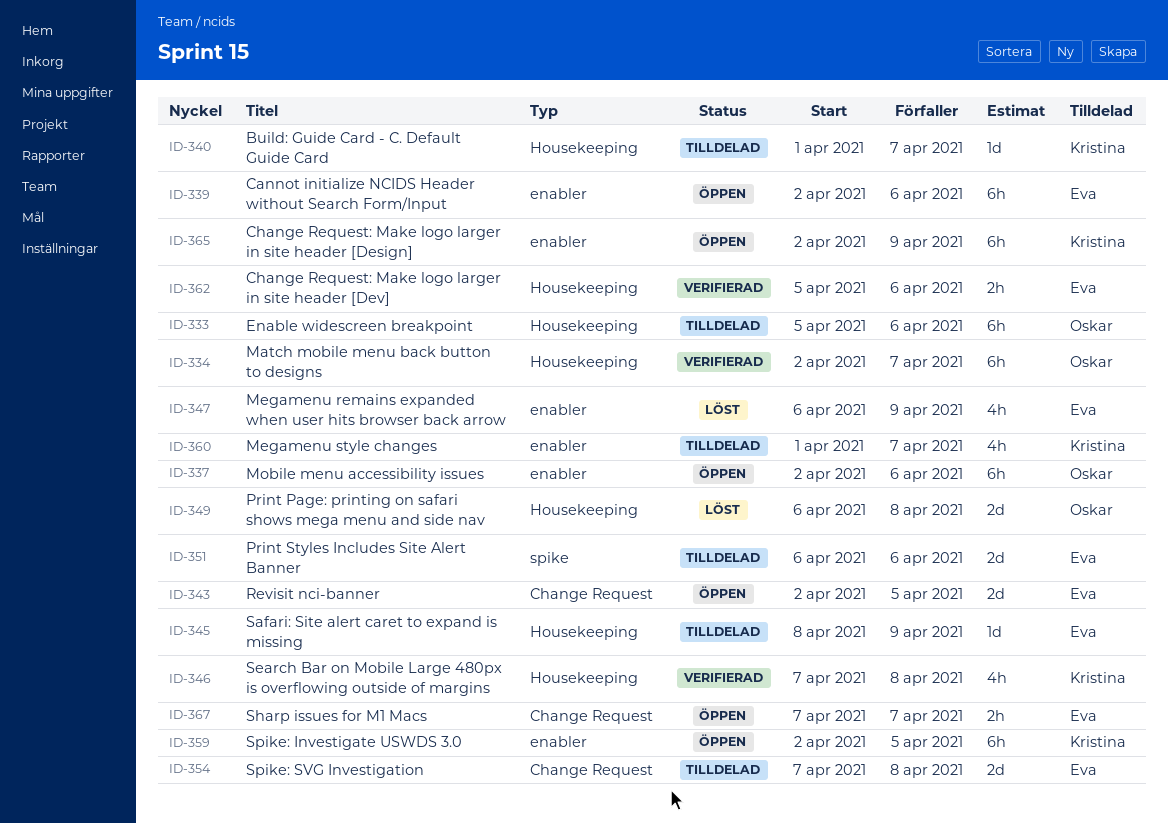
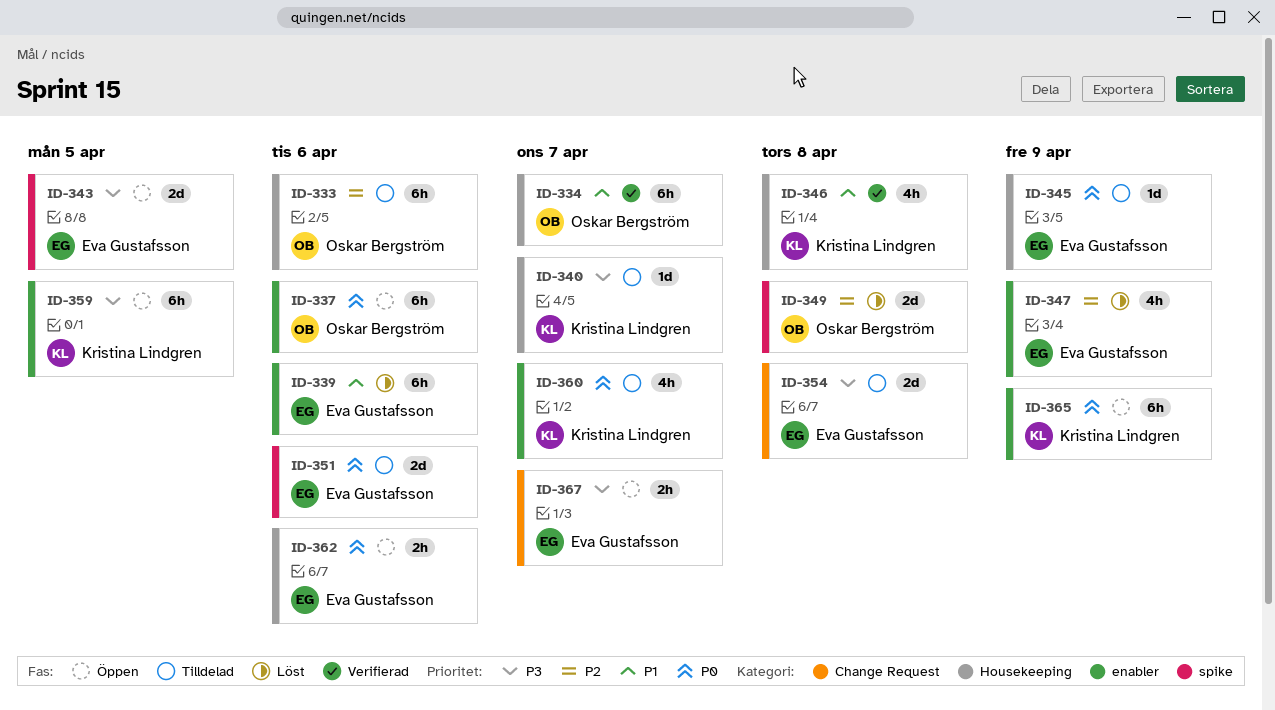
ID-339, status: Öppen -> Löst
ID-343, label: Change Request -> spike
ID-349, label: Housekeeping -> spike
ID-362, status: Verifierad -> Öppen

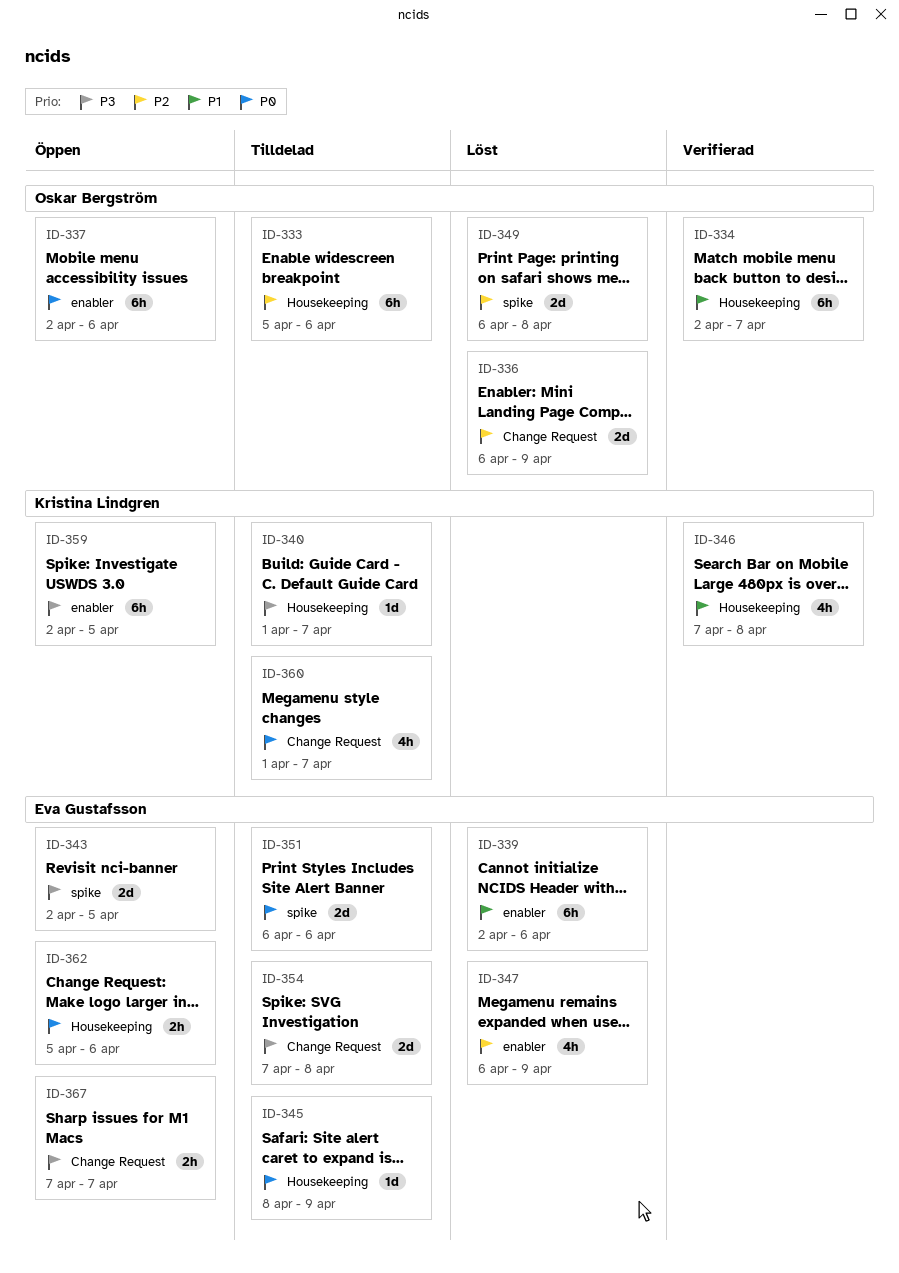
ID-336: none -> present
ID-360, label: enabler -> Change Request
ID-365: present -> none

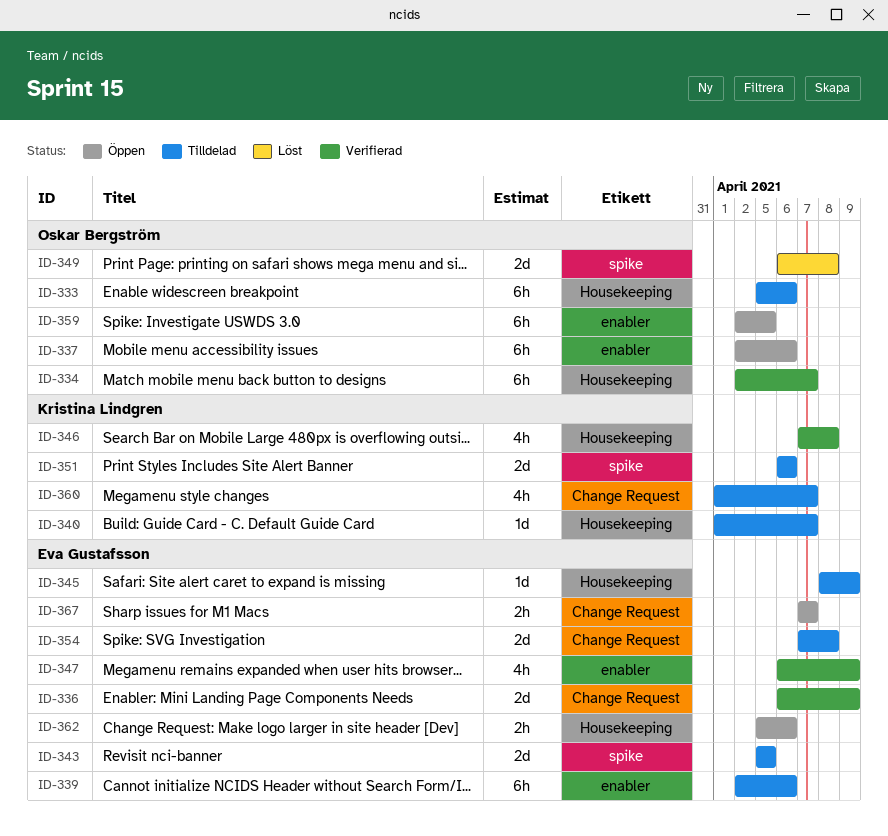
ID-336, status: Löst -> Verifierad
ID-336, owner: Oskar Bergström -> Eva Gustafsson
ID-339, status: Löst -> Tilldelad
ID-343, status: Öppen -> Tilldelad
ID-343, start: Apr 2 -> Apr 5
ID-347, status: Löst -> Verifierad
ID-351, owner: Eva Gustafsson -> Kristina Lindgren
ID-359, owner: Kristina Lindgren -> Oskar Bergström

